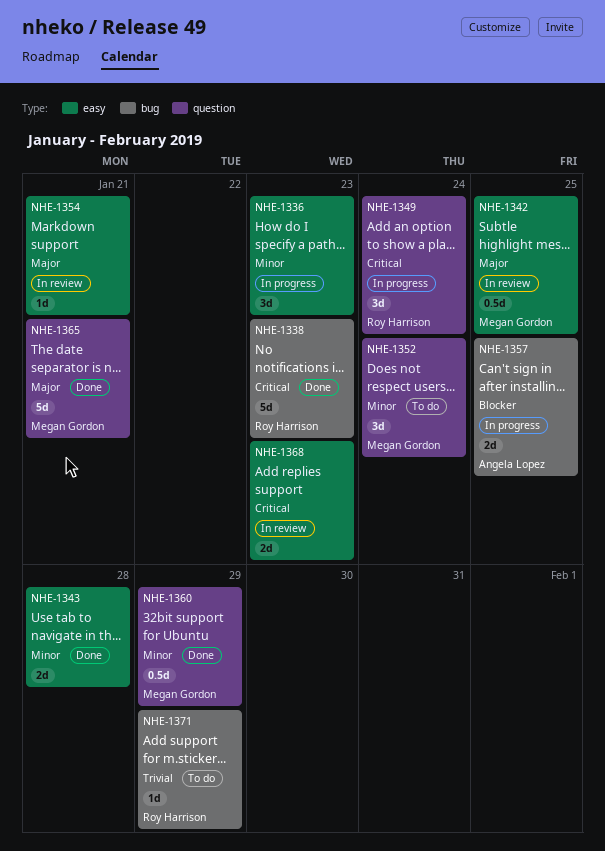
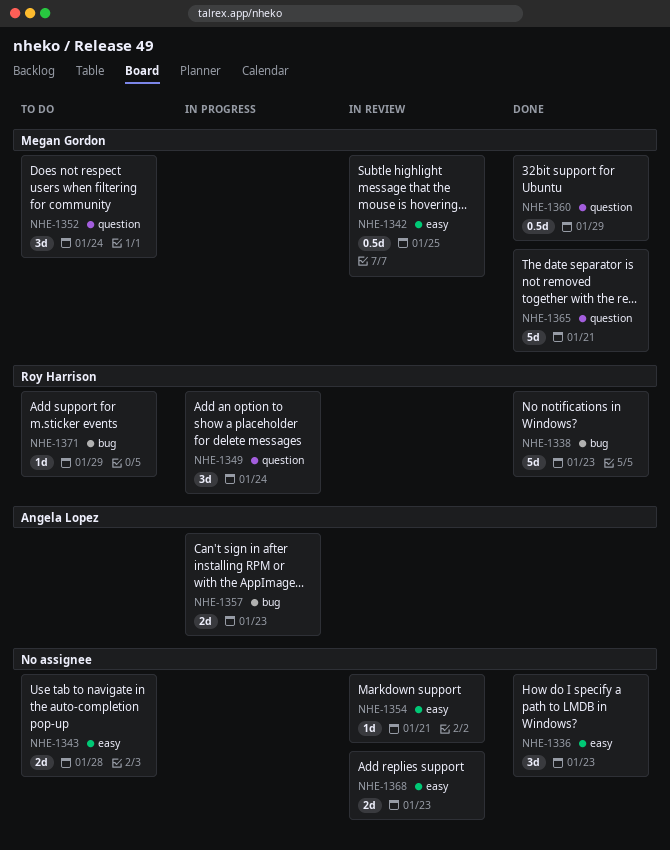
NHE-1336, status: In progress -> Done
NHE-1343, status: Done -> To do
NHE-1357, due: Jan 25 -> Jan 23

